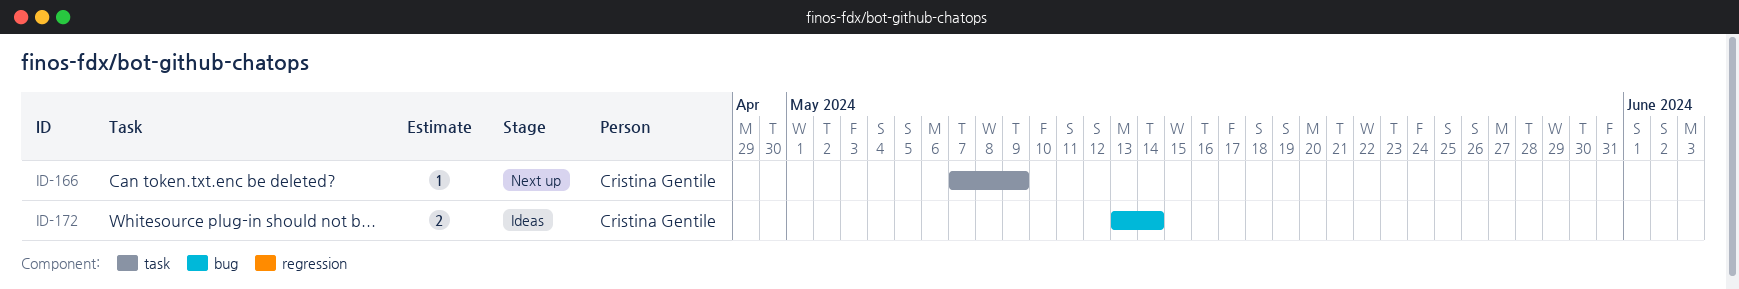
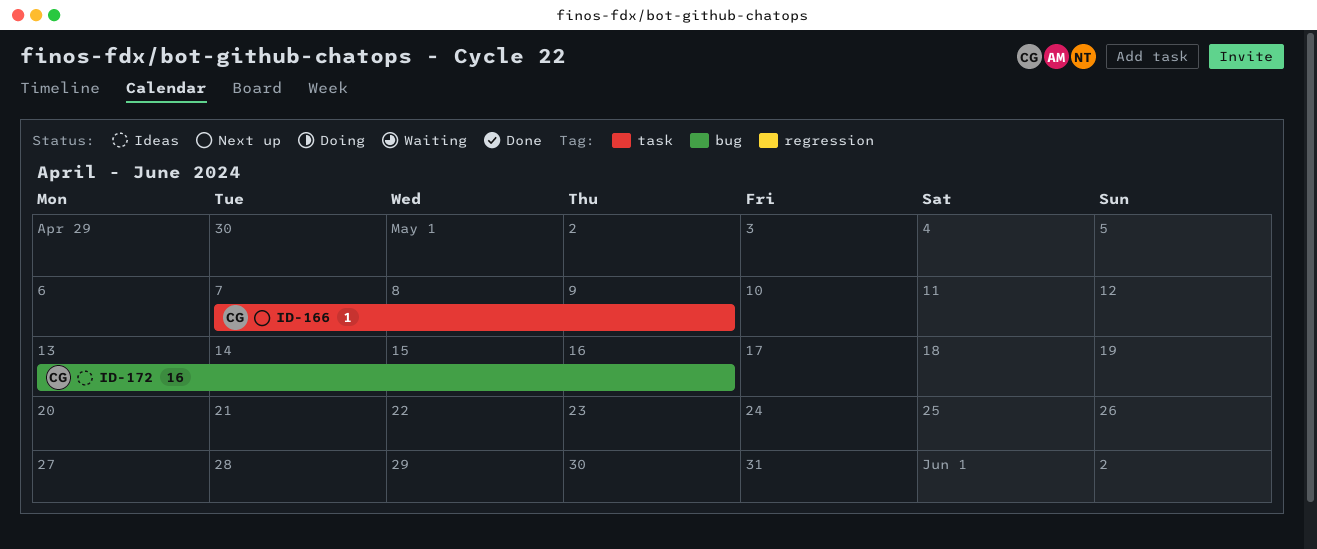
ID-172, estimate: 2 -> 16
ID-172, due: May 14 -> May 16

